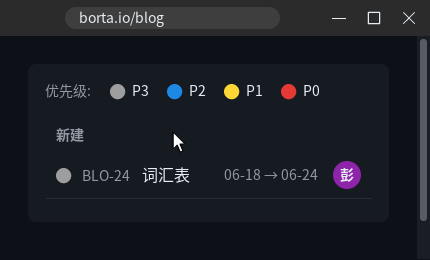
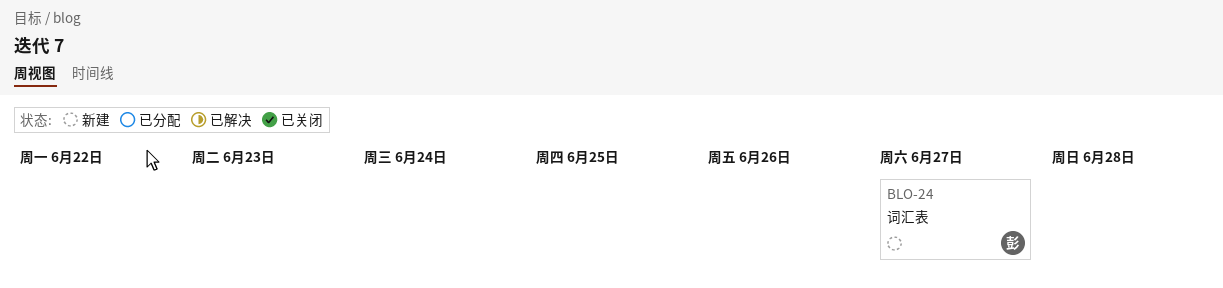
BLO-24, due: Jun 24 -> Jun 27

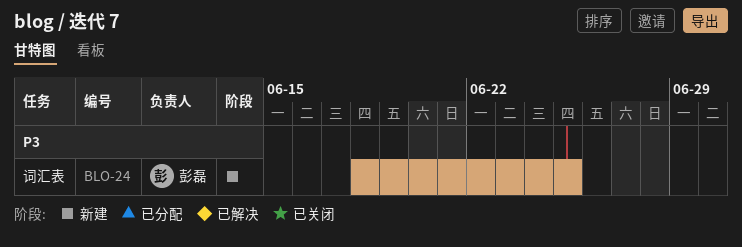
BLO-24, due: Jun 27 -> Jun 25

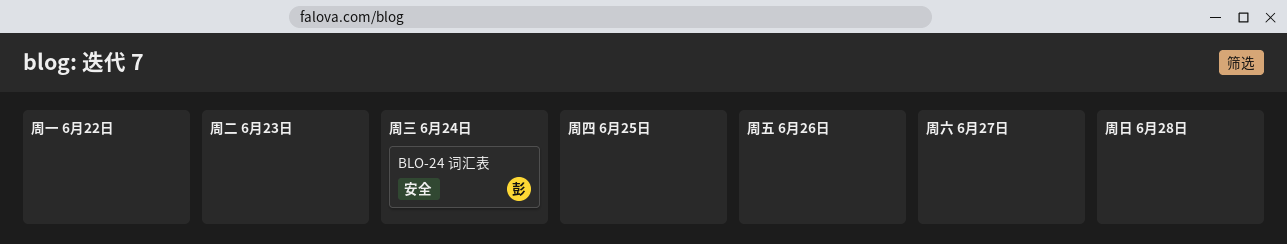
BLO-24, due: Jun 25 -> Jun 24

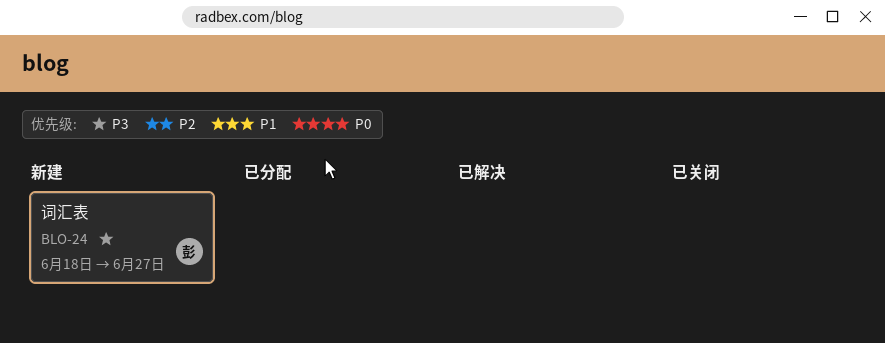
BLO-24, due: Jun 24 -> Jun 27

